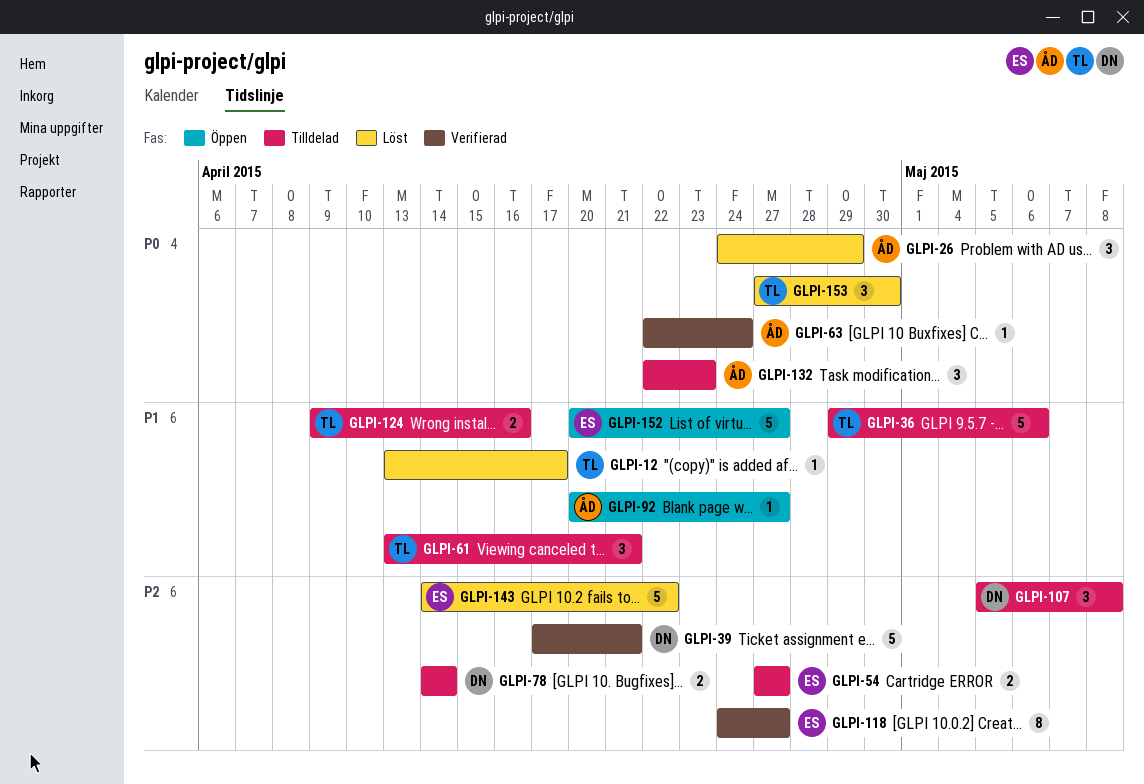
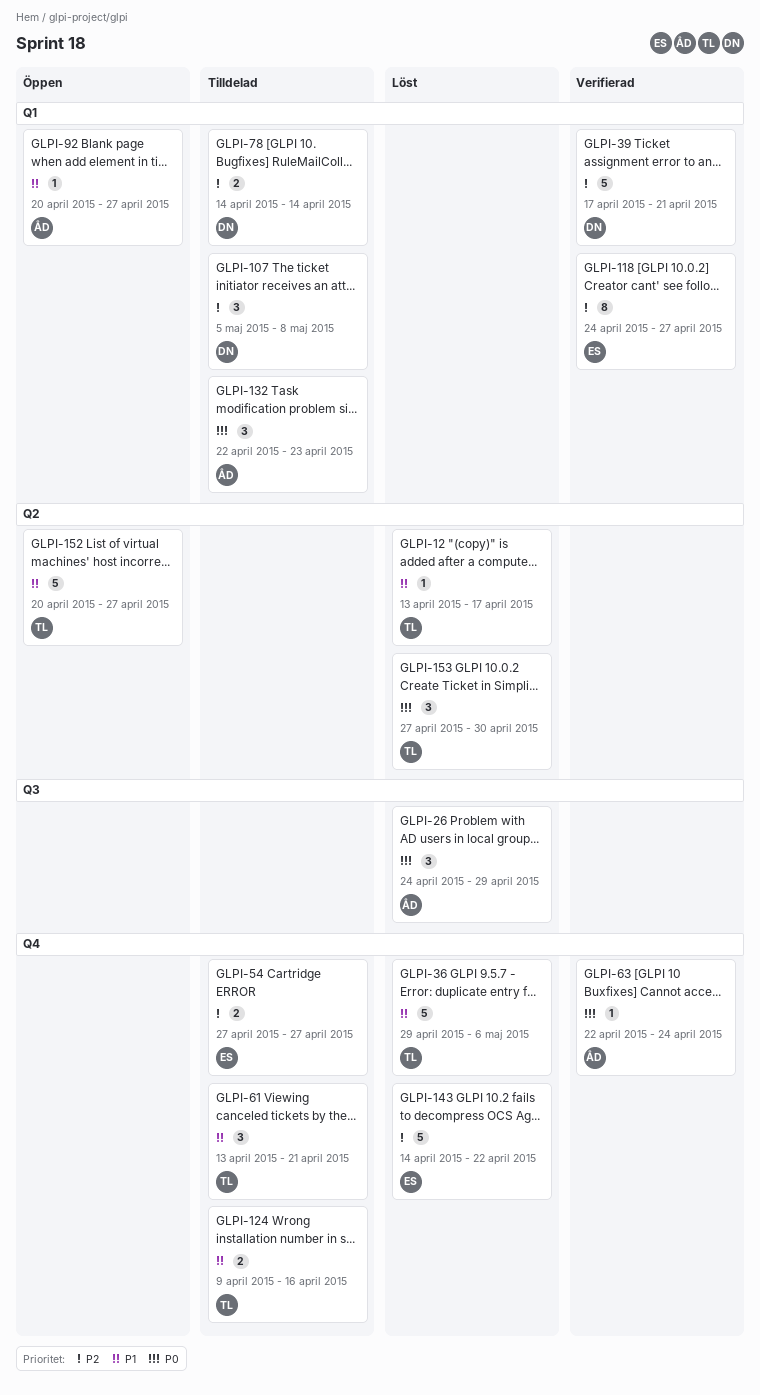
GLPI-36, status: Tilldelad -> Löst
GLPI-152, owner: ES -> TL

